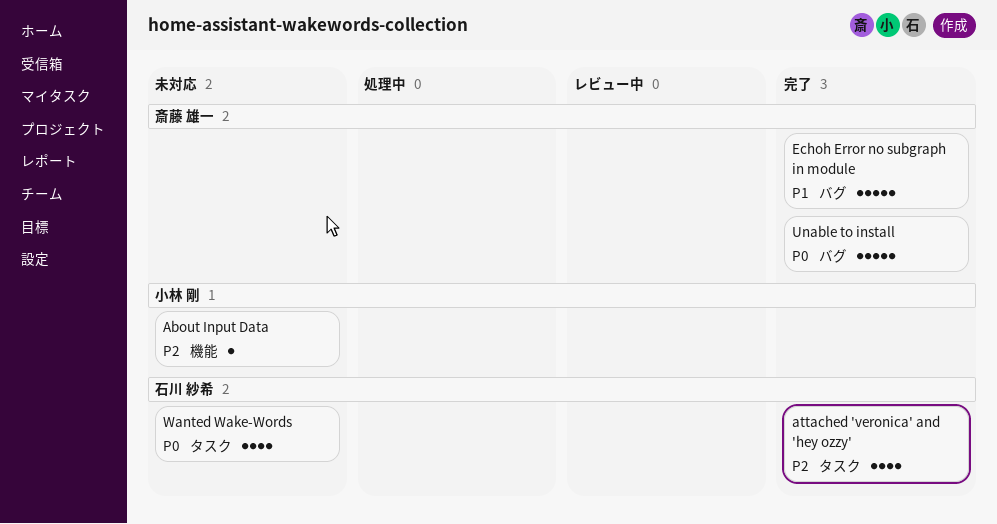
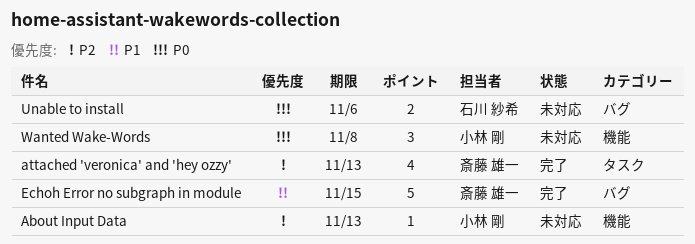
attached 'veronica' and 'hey ozzy', owner: 石川 紗希 -> 斎藤 雄一
Unable to install, status: 完了 -> 未対応
Unable to install, owner: 斎藤 雄一 -> 石川 紗希
Unable to install, estimate: 5 -> 2
Wanted Wake-Words, owner: 石川 紗希 -> 小林 剛
Wanted Wake-Words, label: タスク -> 機能
Wanted Wake-Words, estimate: 4 -> 3

